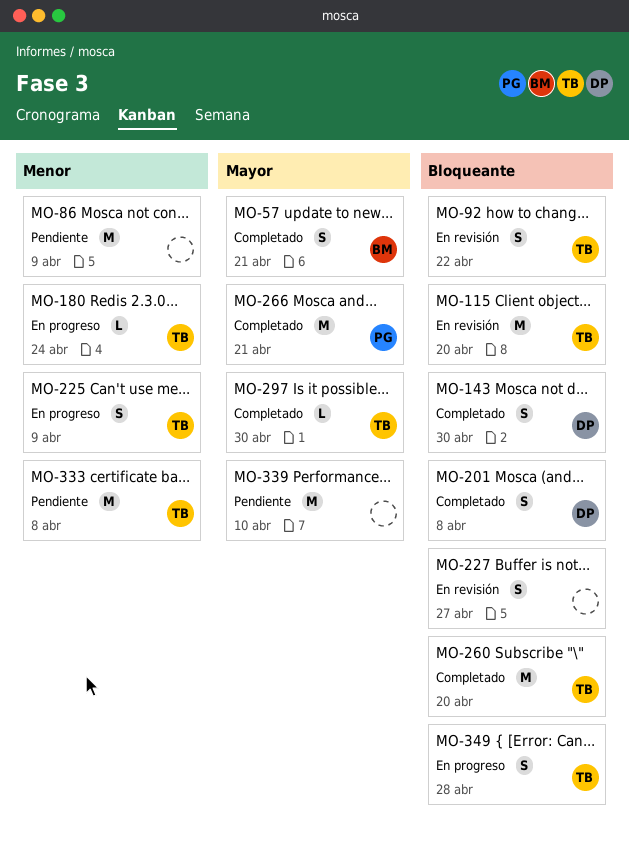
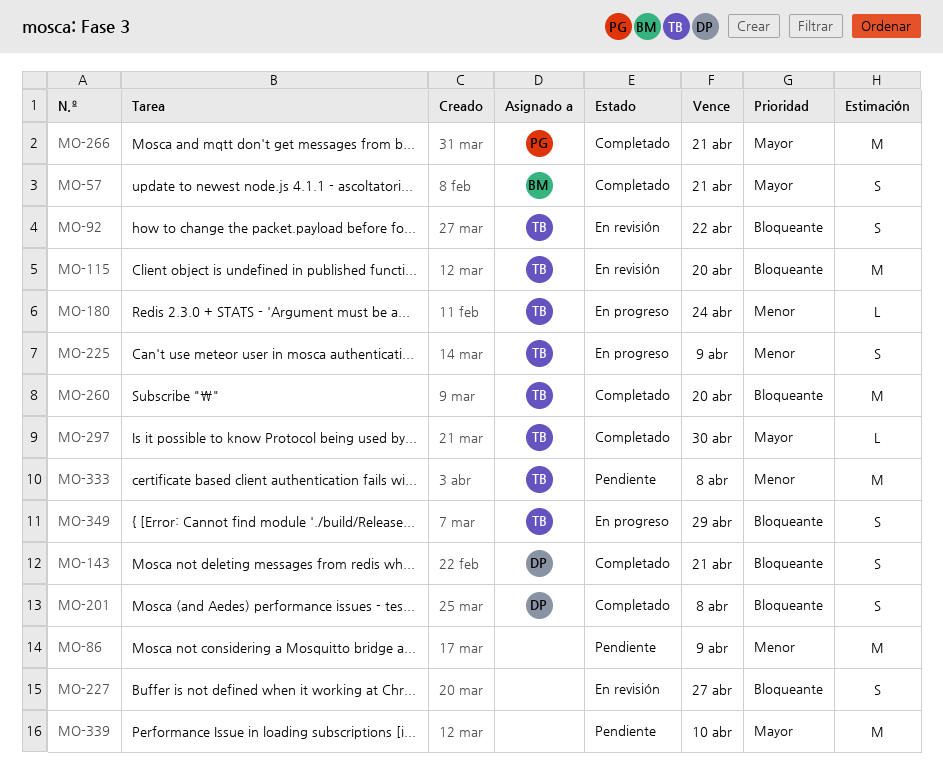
MO-143, due: Apr 30 -> Apr 21
MO-349, due: Apr 28 -> Apr 29

